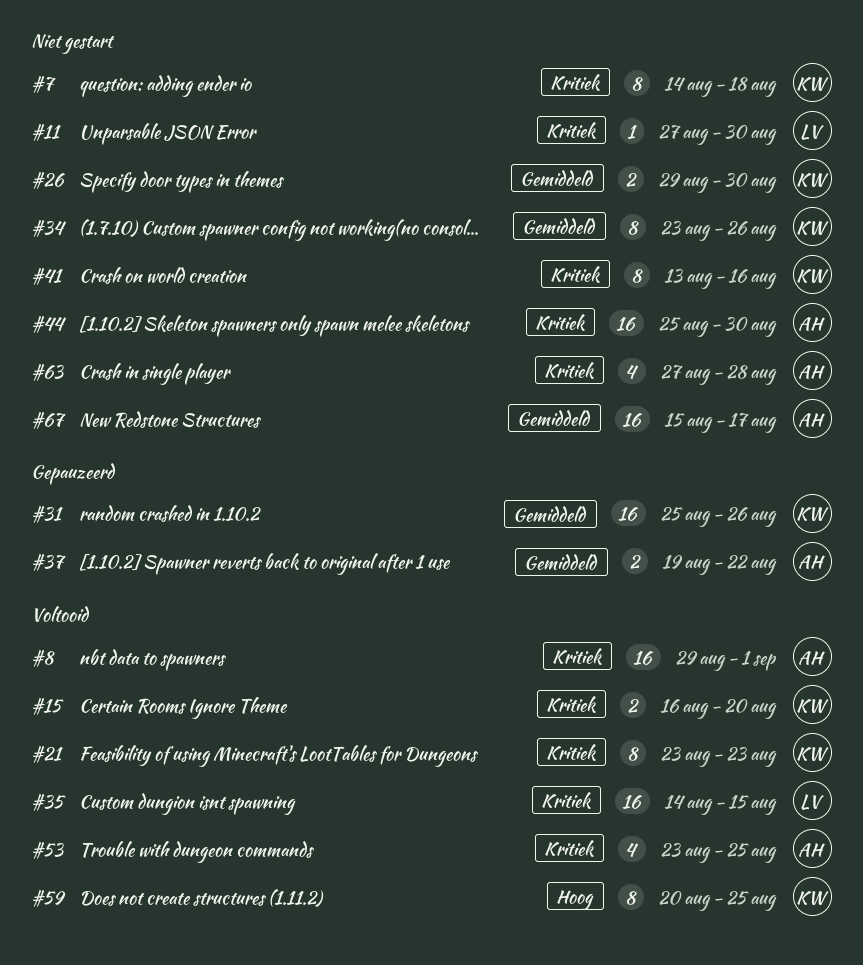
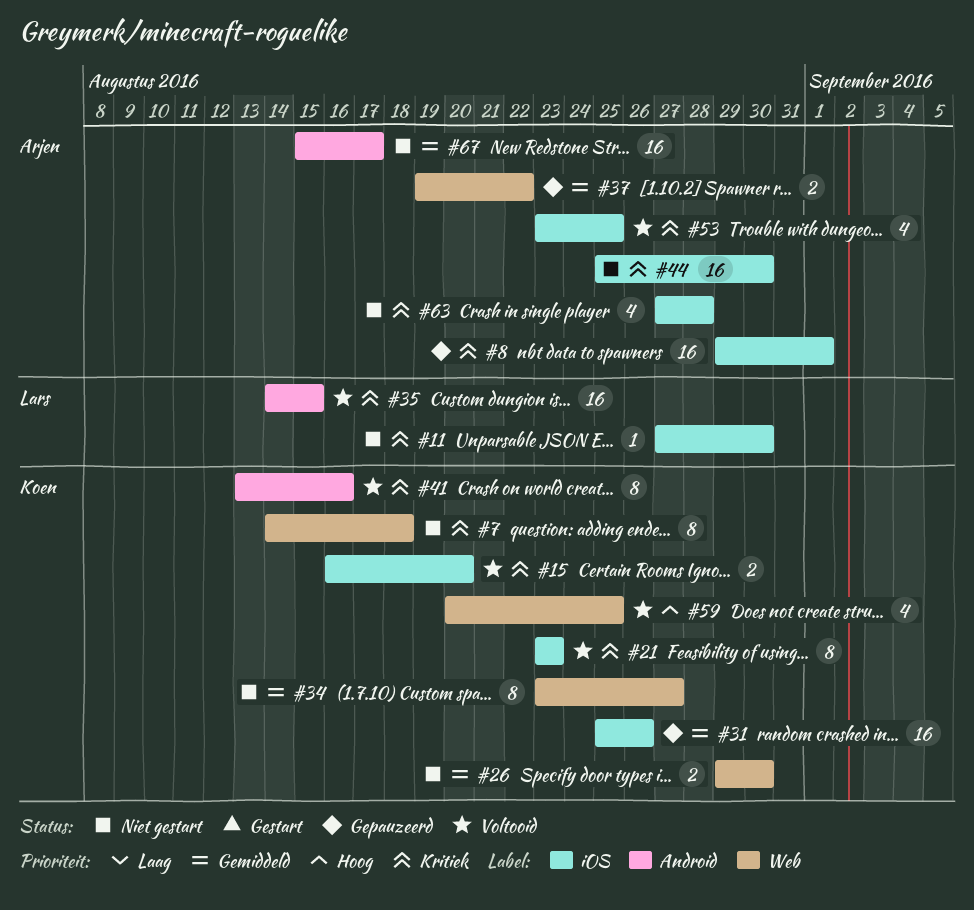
#8, status: Voltooid -> Gepauzeerd
#34, due: Aug 26 -> Aug 27
#41, status: Niet gestart -> Voltooid
#59, estimate: 8 -> 4

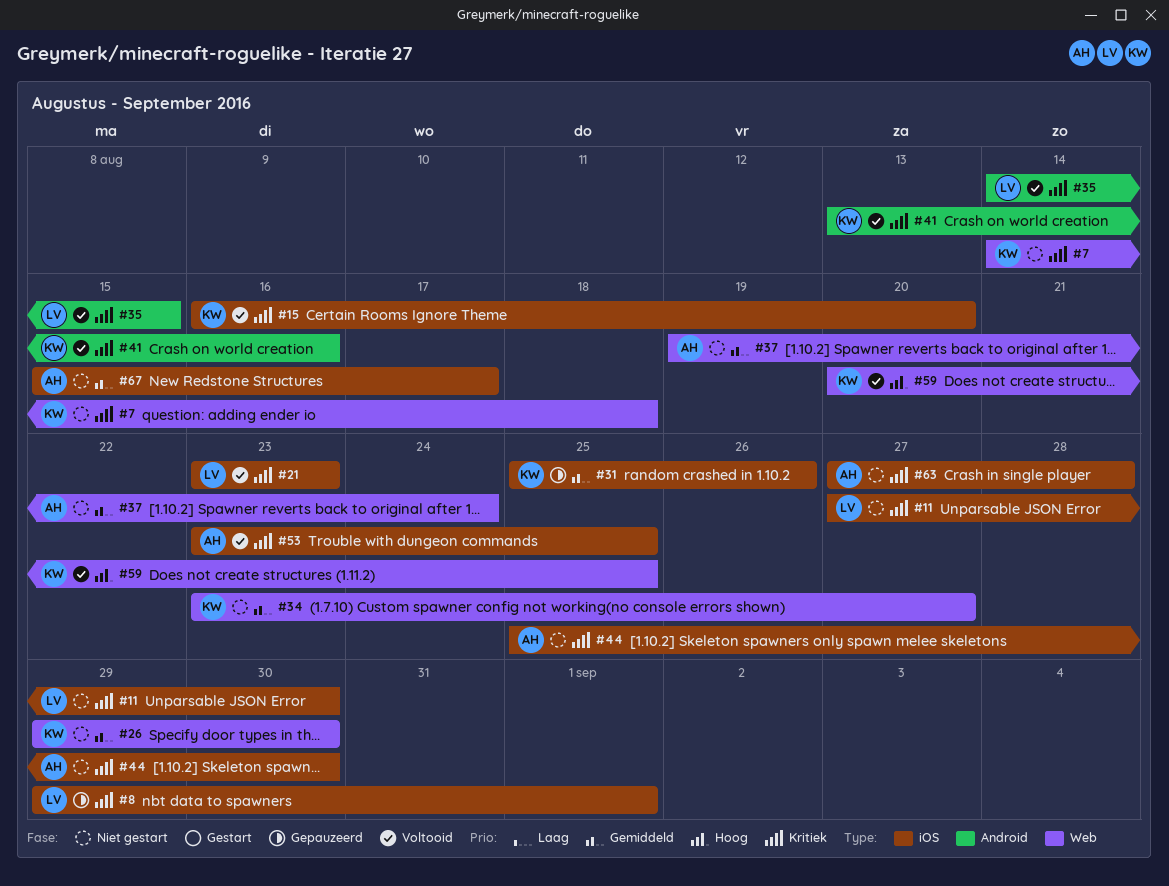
#8, owner: Arjen -> Lars
#21, owner: Koen -> Lars
#37, status: Gepauzeerd -> Niet gestart
#37, due: Aug 22 -> Aug 24
#67, label: Android -> iOS

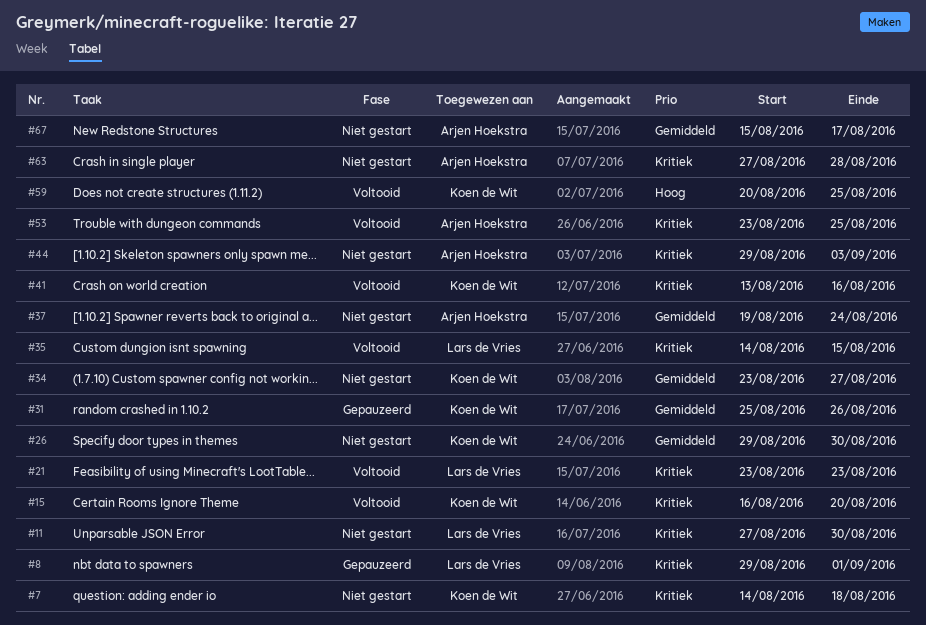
#44, start: Aug 25 -> Aug 29
#44, due: Aug 30 -> Sep 3

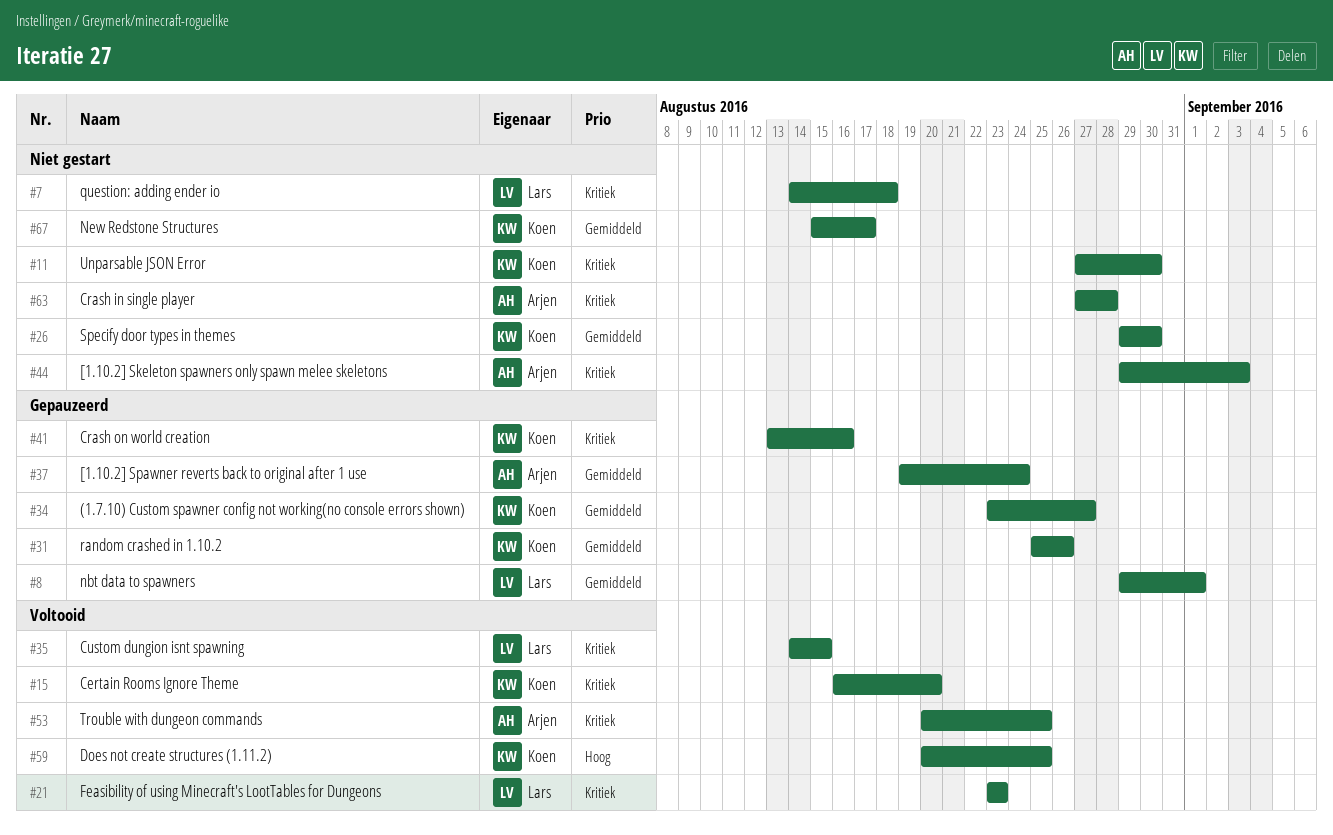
#7, owner: Koen de Wit -> Lars de Vries
#8, priority: Kritiek -> Gemiddeld
#11, owner: Lars de Vries -> Koen de Wit
#34, status: Niet gestart -> Gepauzeerd
#37, status: Niet gestart -> Gepauzeerd
#41, status: Voltooid -> Gepauzeerd
#53, start: Aug 23 -> Aug 20
#67, owner: Arjen Hoekstra -> Koen de Wit

